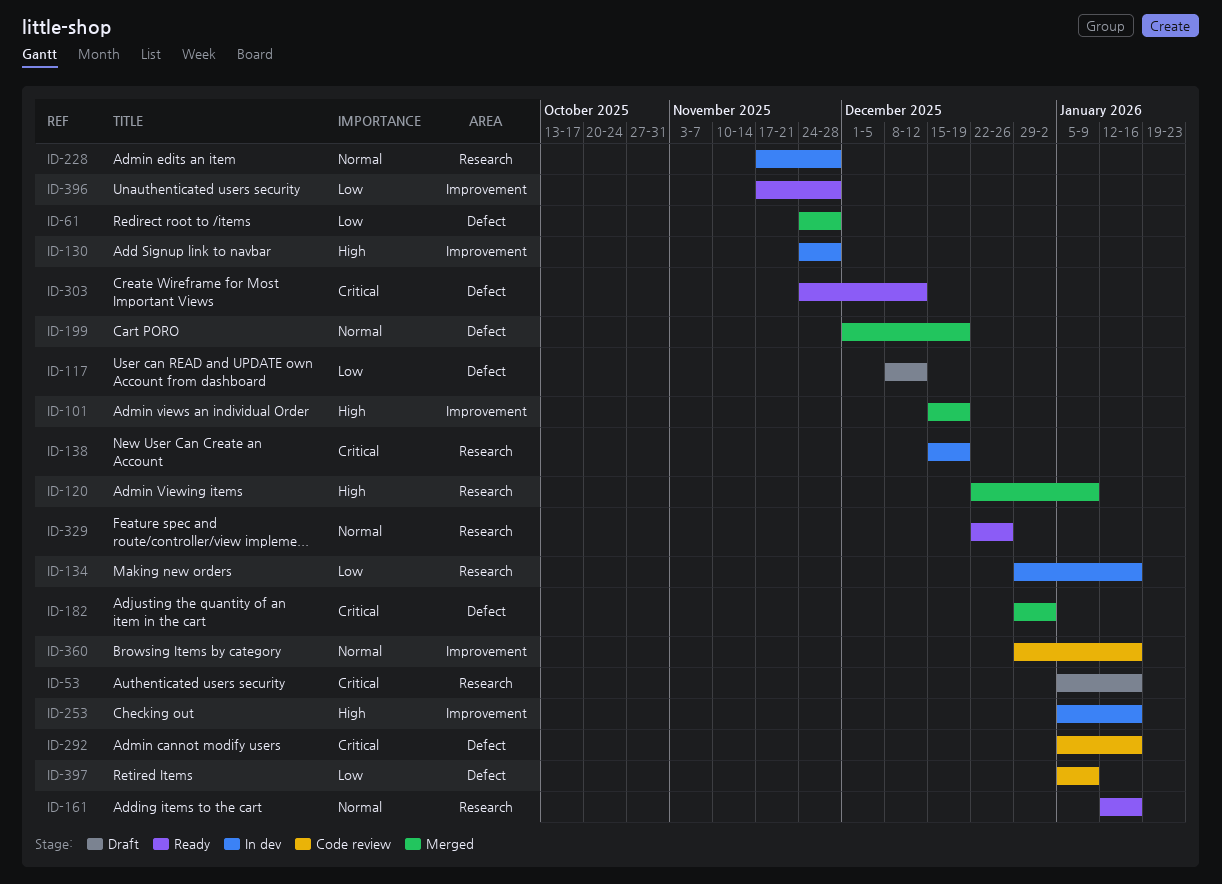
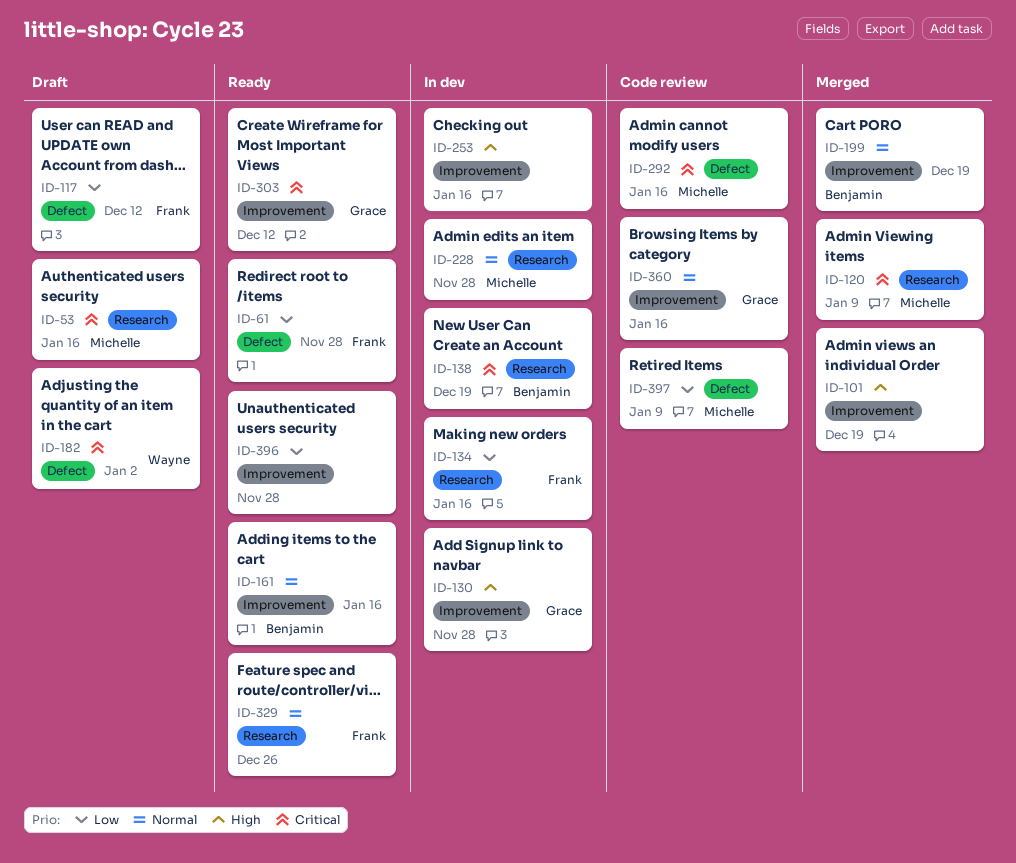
ID-61, status: Merged -> Ready
ID-120, priority: High -> Critical
ID-161, label: Research -> Improvement
ID-182, status: Merged -> Draft
ID-199, label: Defect -> Improvement
ID-303, label: Defect -> Improvement

